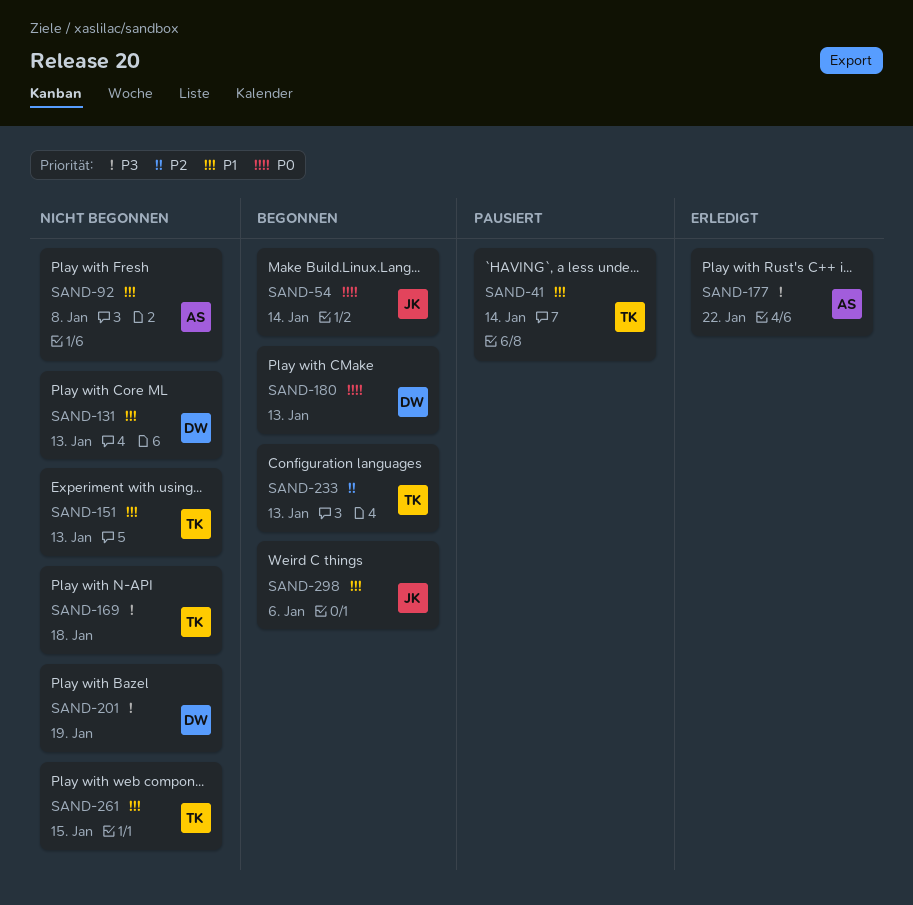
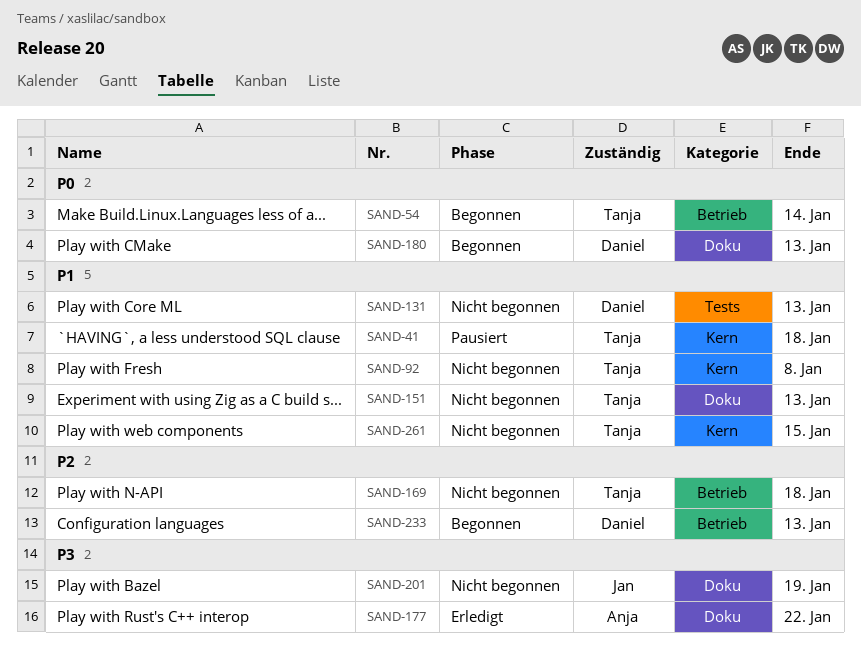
SAND-41, due: Jan 14 -> Jan 18
SAND-54, owner: Jan -> Tanja
SAND-92, owner: Anja -> Tanja
SAND-169, priority: P3 -> P2
SAND-201, owner: Daniel -> Jan
SAND-233, owner: Tanja -> Daniel
SAND-298: present -> none

